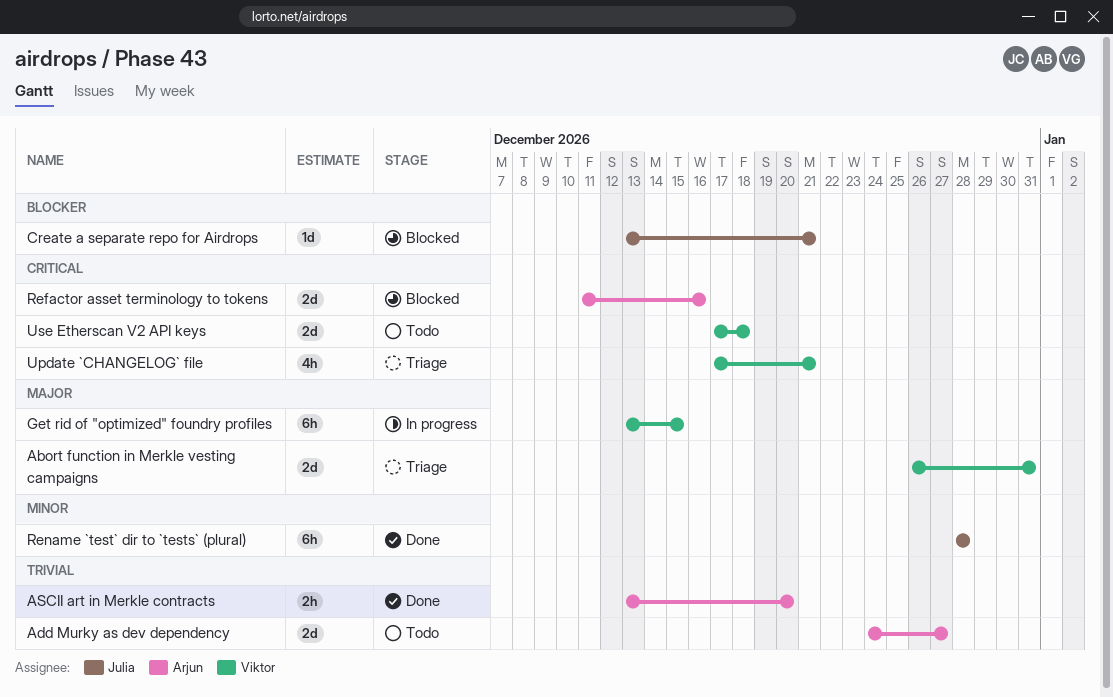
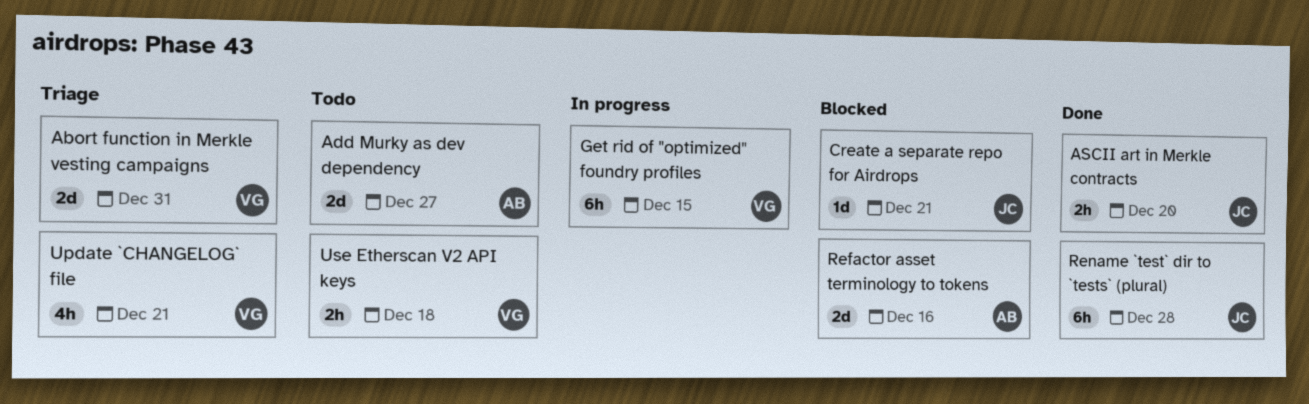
ASCII art in Merkle contracts, owner: Arjun -> Julia
Use Etherscan V2 API keys, estimate: 2d -> 2h

